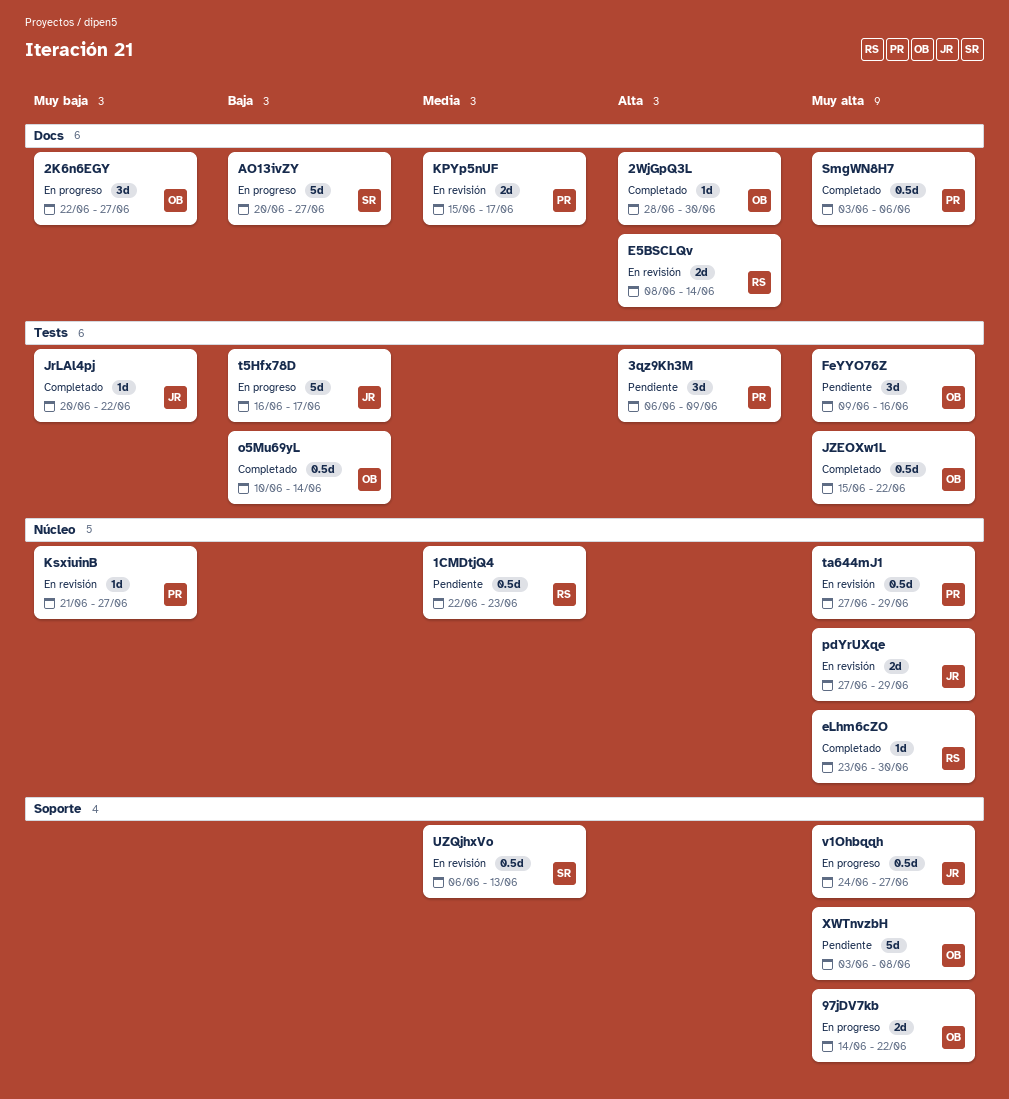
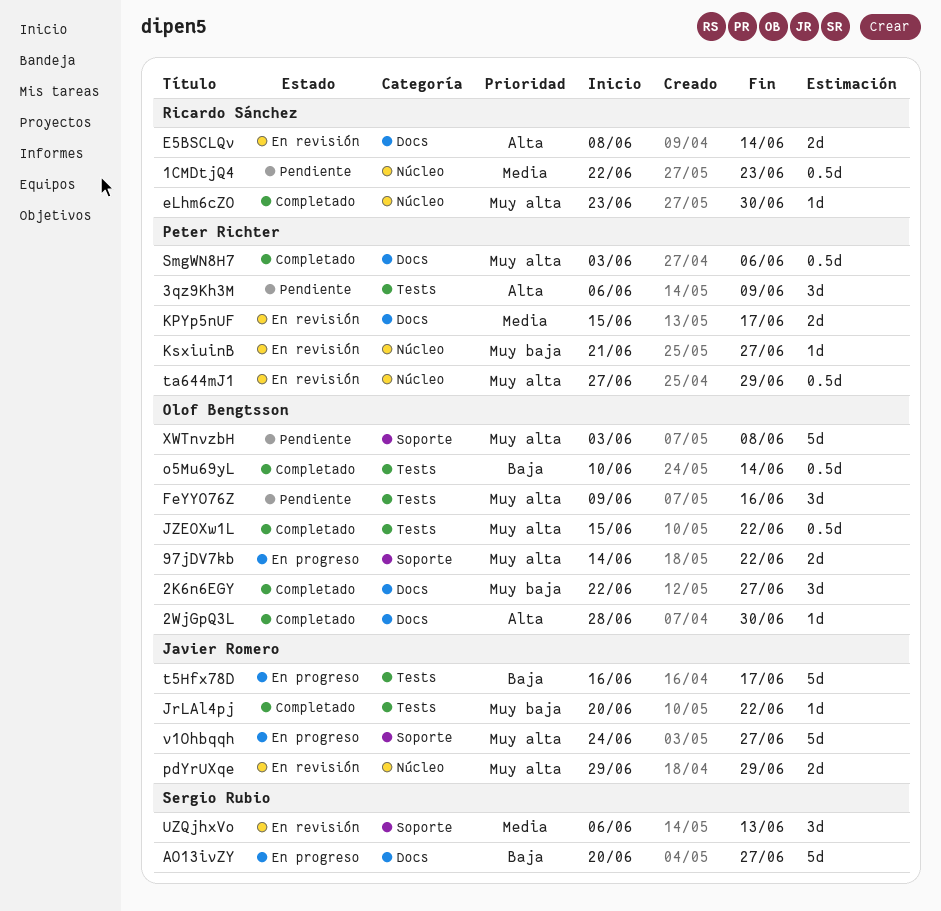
2K6n6EGY, status: En progreso -> Completado
pdYrUXqe, start: Jun 27 -> Jun 29
UZQjhxVo, estimate: 0.5d -> 3d
v1Ohbqqh, estimate: 0.5d -> 5d

